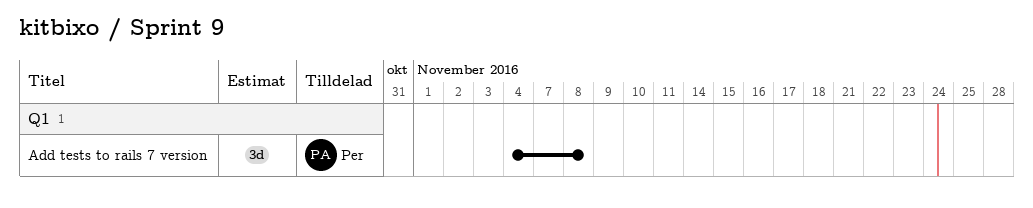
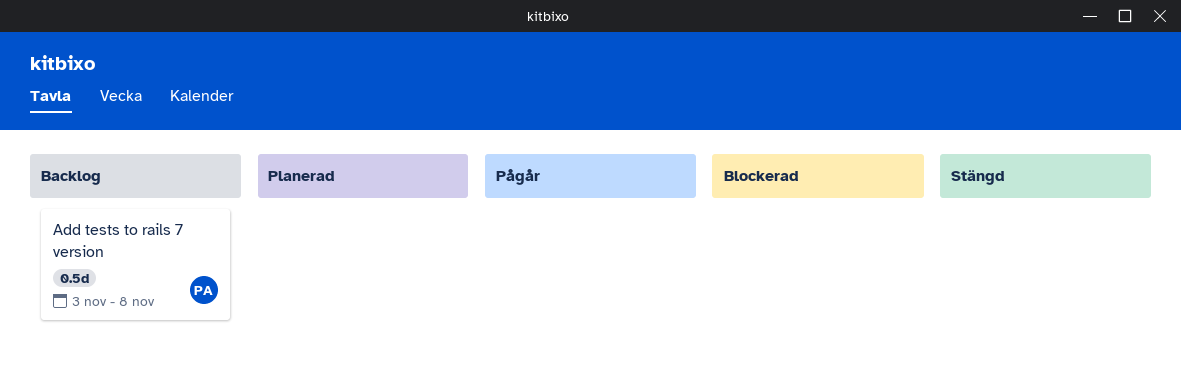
Add tests to rails 7 version, estimate: 3d -> 0.5d
Add tests to rails 7 version, start: Nov 4 -> Nov 3

